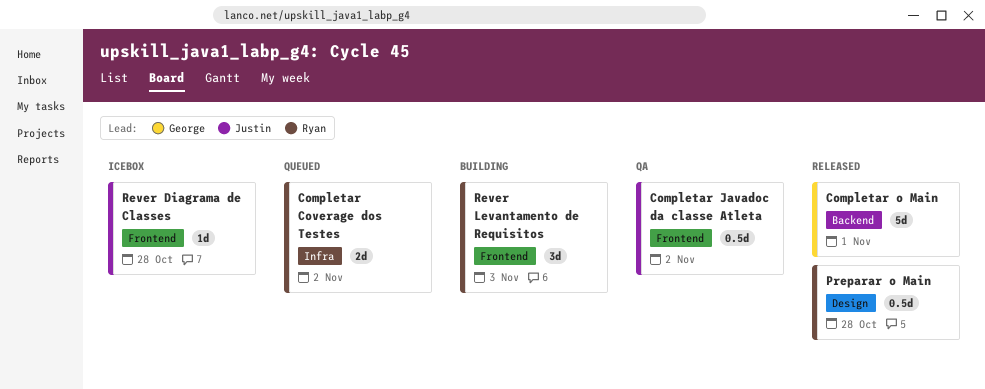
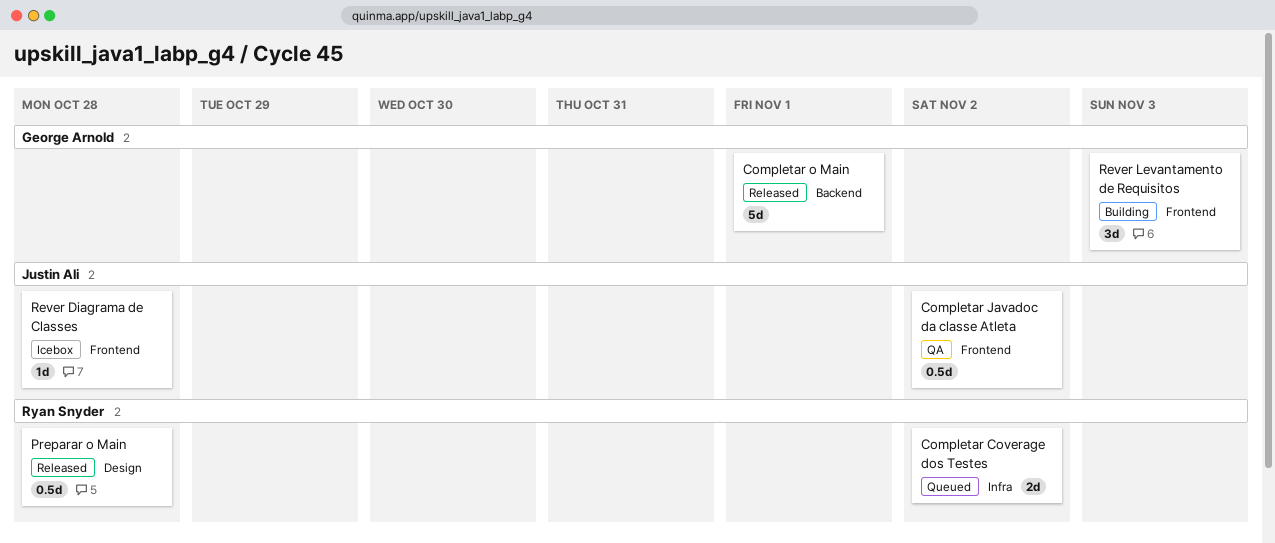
Rever Levantamento de Requisitos, owner: Ryan Snyder -> George Arnold

